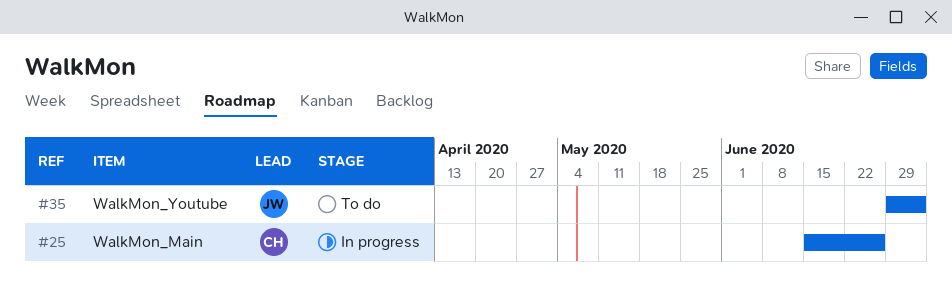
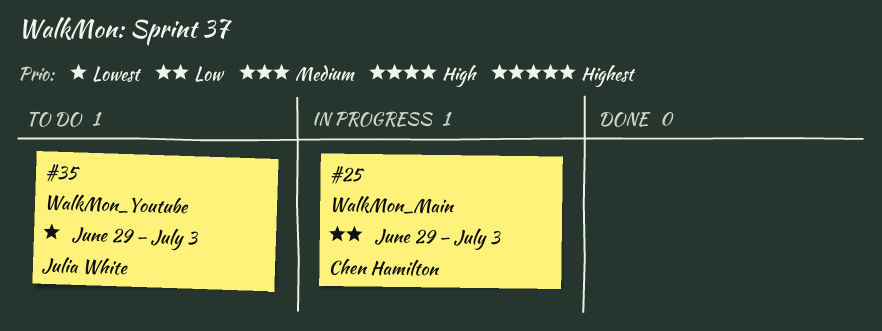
#25, start: Jun 15 -> Jun 29
#25, due: Jun 26 -> Jul 3

